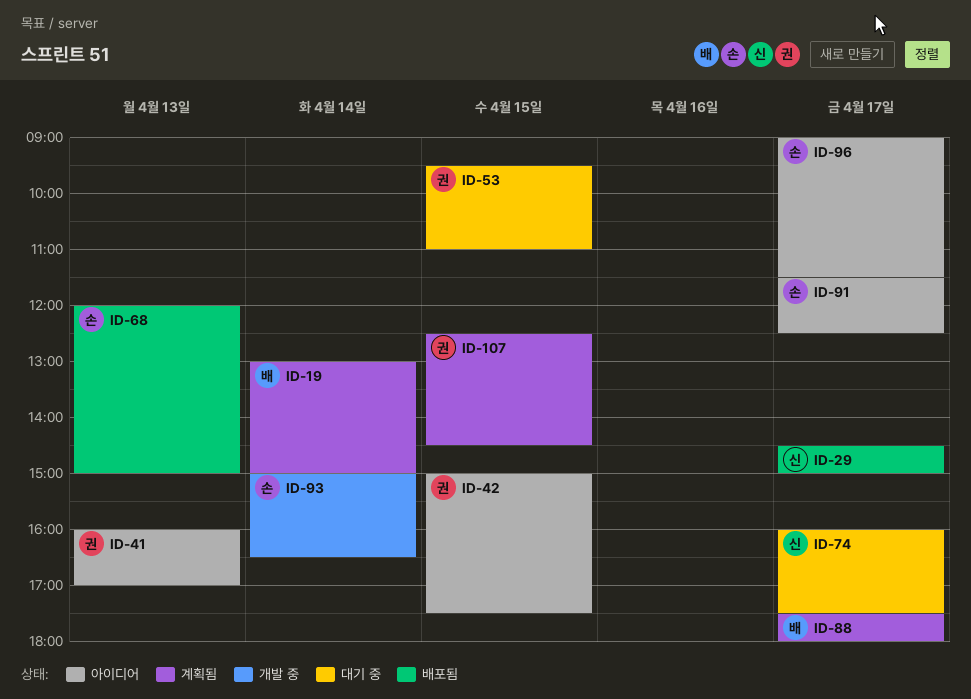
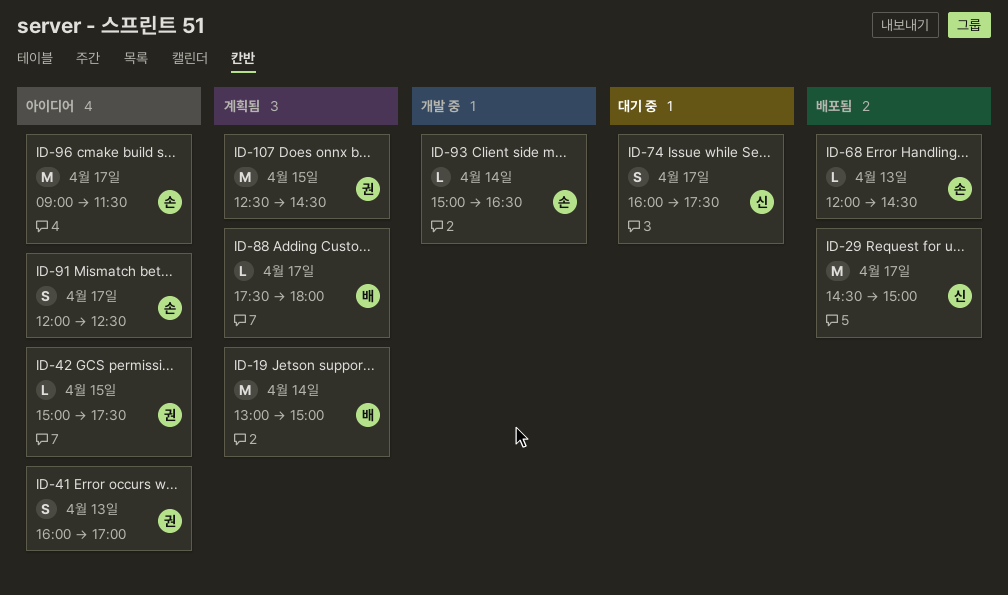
ID-53: present -> none
ID-68, ends: 15:00 -> 14:30
ID-91, begins: 11:30 -> 12:00

